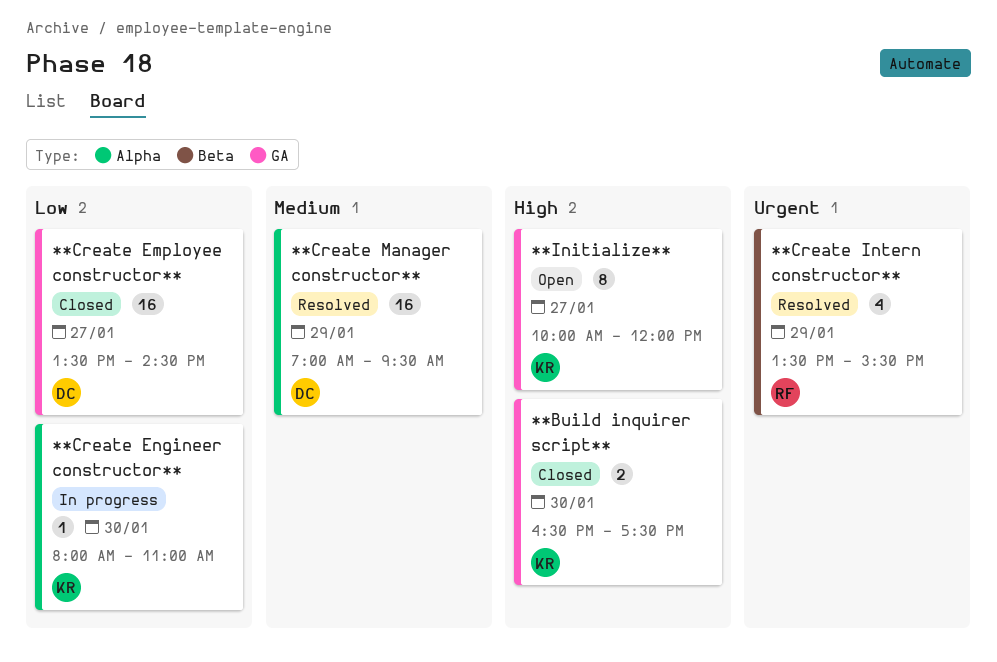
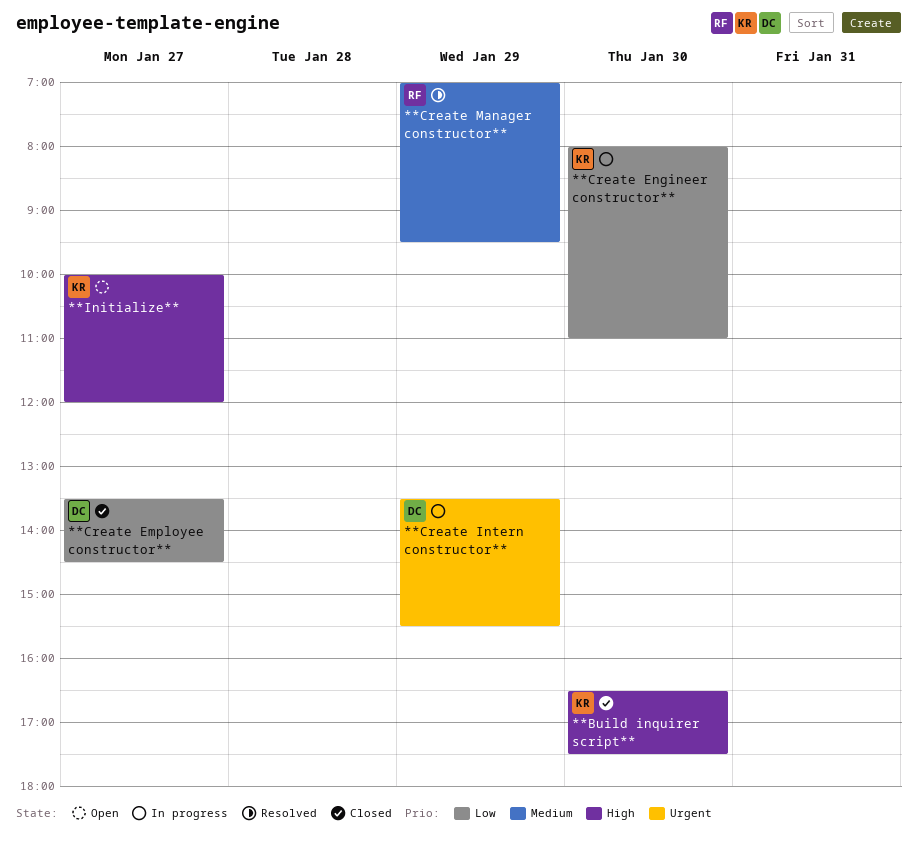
**Create Intern constructor**, status: Resolved -> In progress
**Create Intern constructor**, owner: RF -> DC
**Create Manager constructor**, owner: DC -> RF

